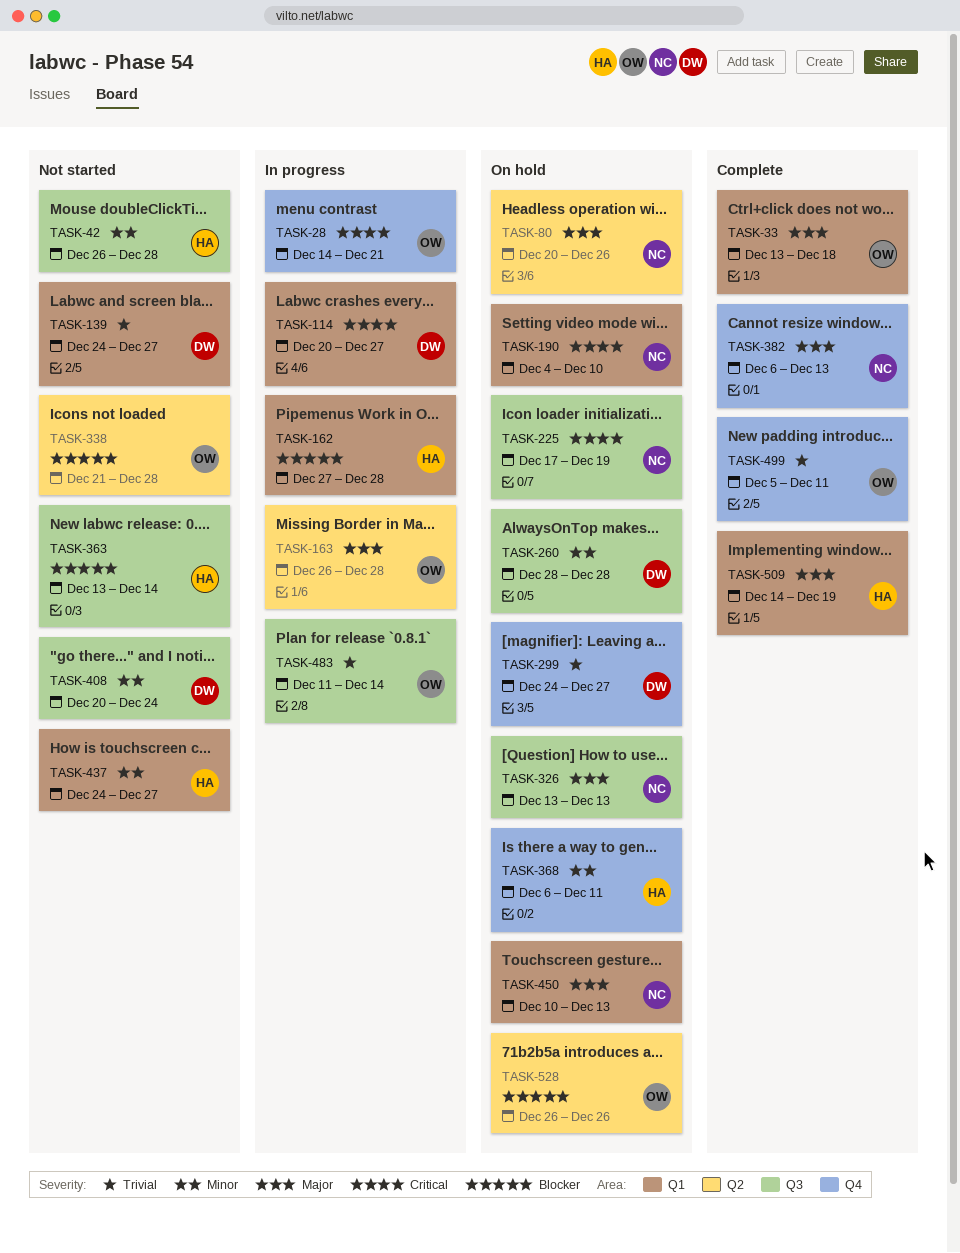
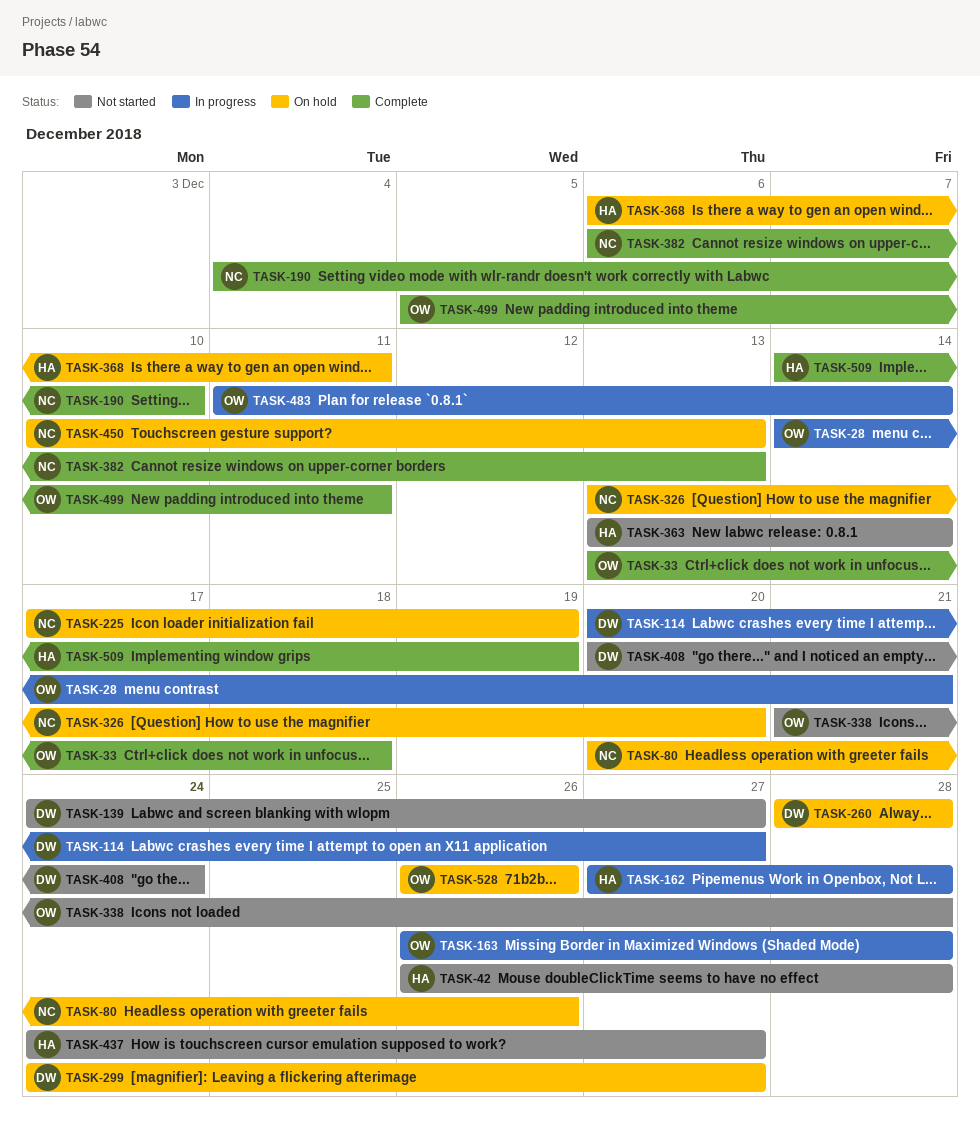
TASK-190, status: On hold -> Complete
TASK-326, due: Dec 13 -> Dec 20

